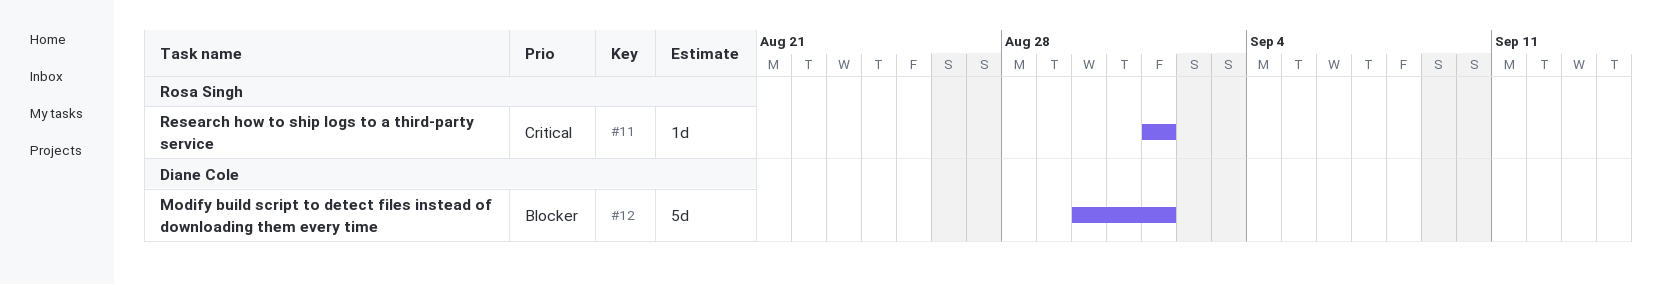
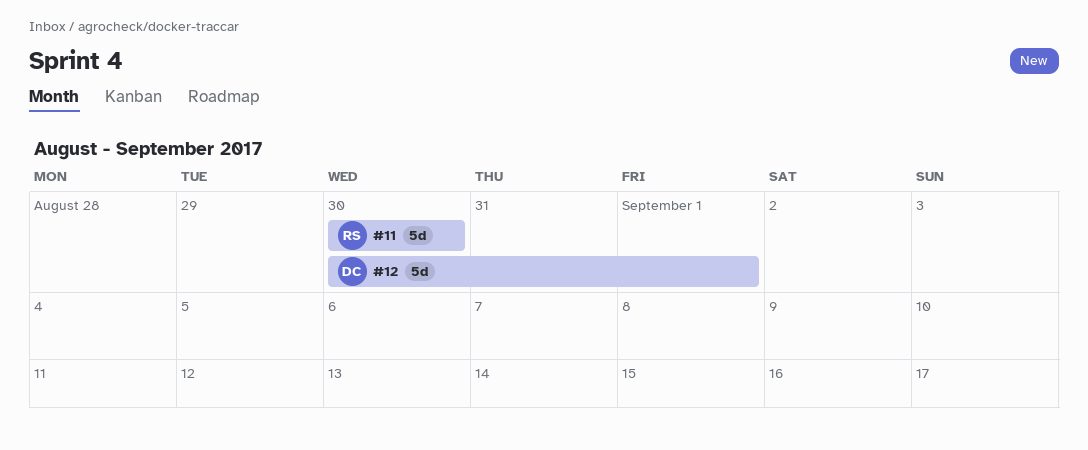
#11, estimate: 1d -> 5d
#11, start: Sep 1 -> Aug 30
#11, due: Sep 1 -> Aug 30

